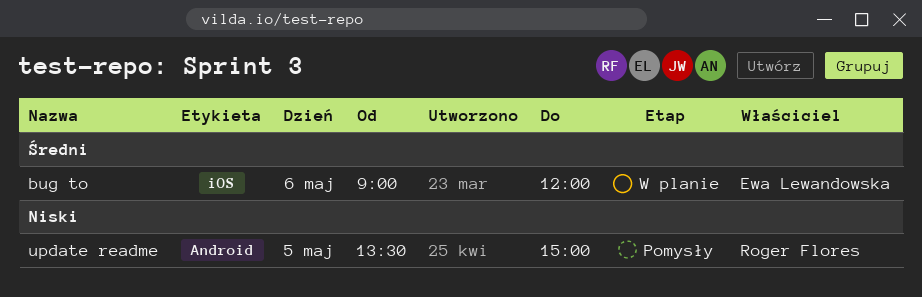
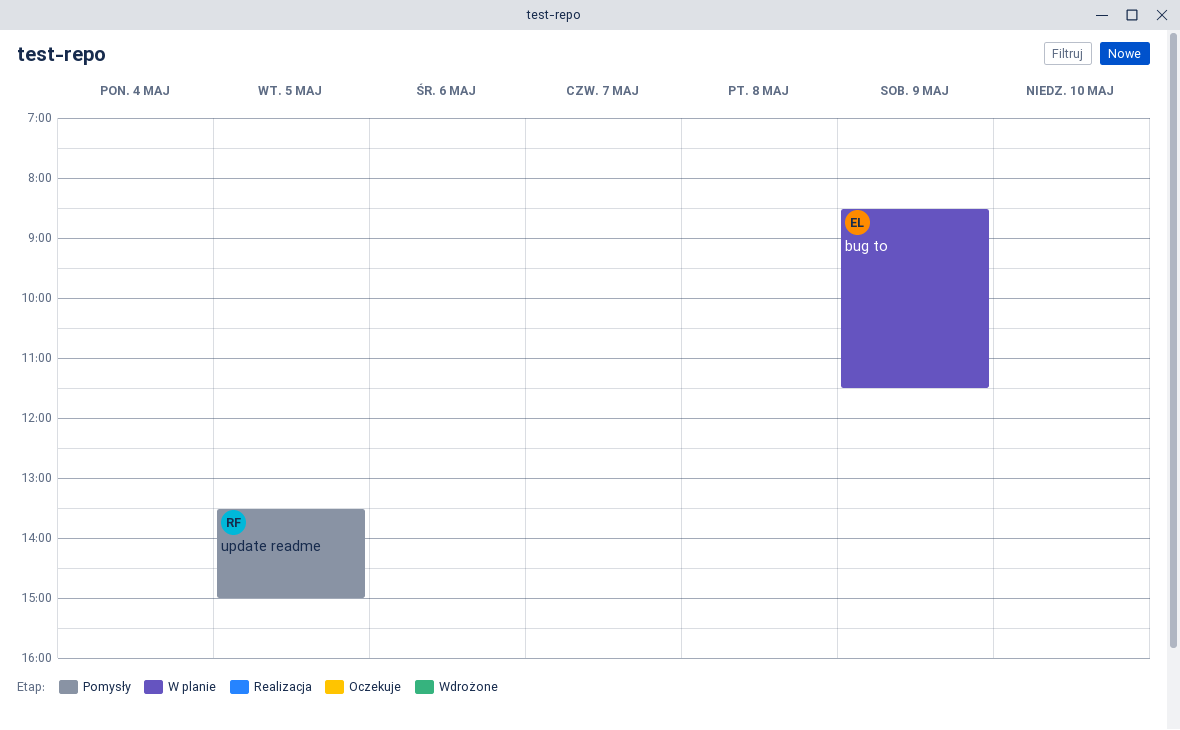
bug to, day: May 6 -> May 9
bug to, begins: 09:00 -> 08:30
bug to, ends: 12:00 -> 11:30

